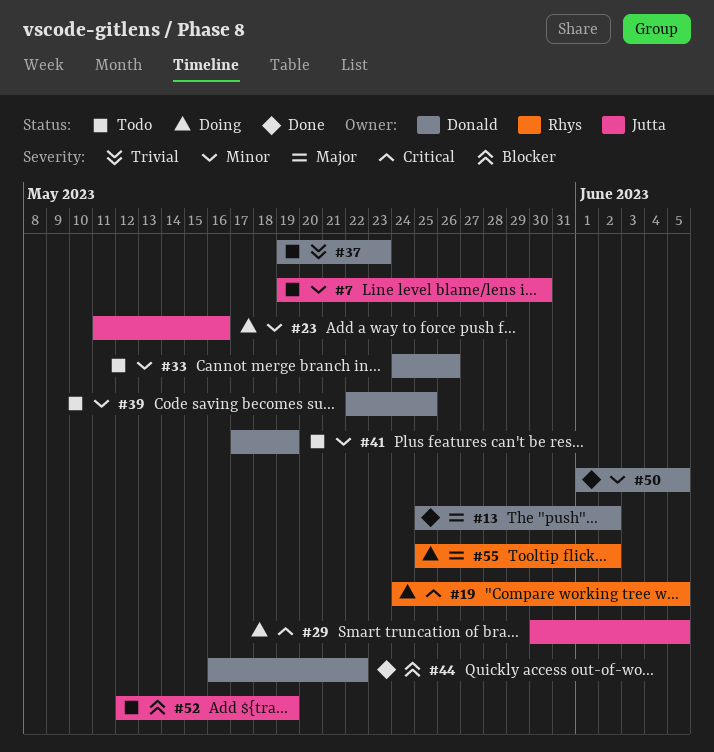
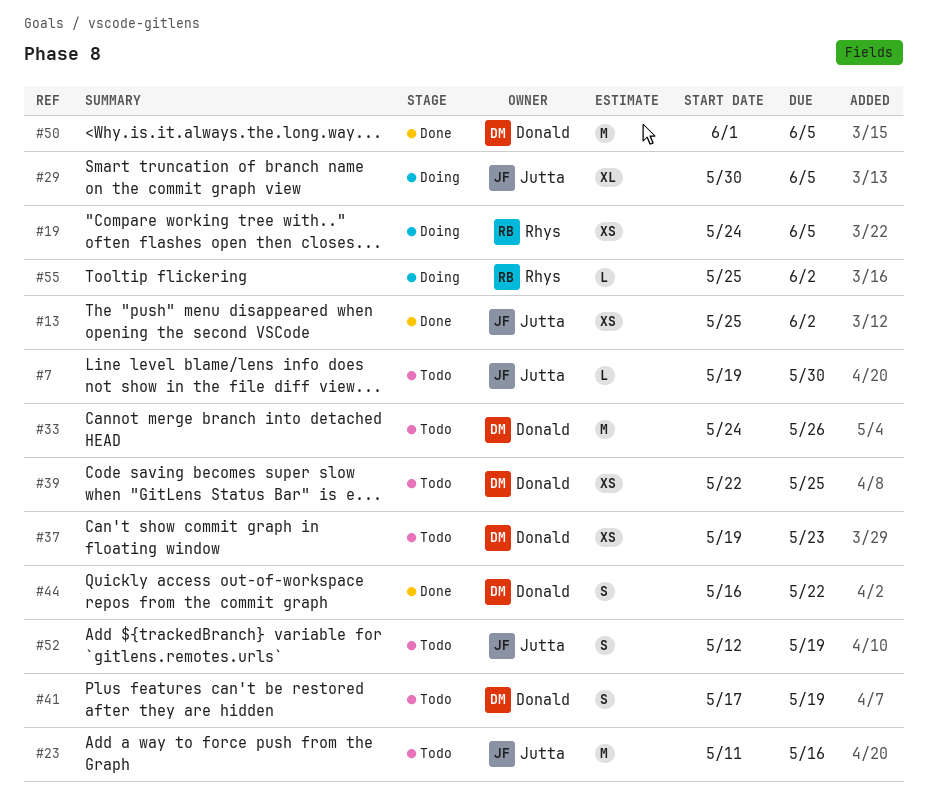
#13, owner: Donald -> Jutta
#23, status: Doing -> Todo

